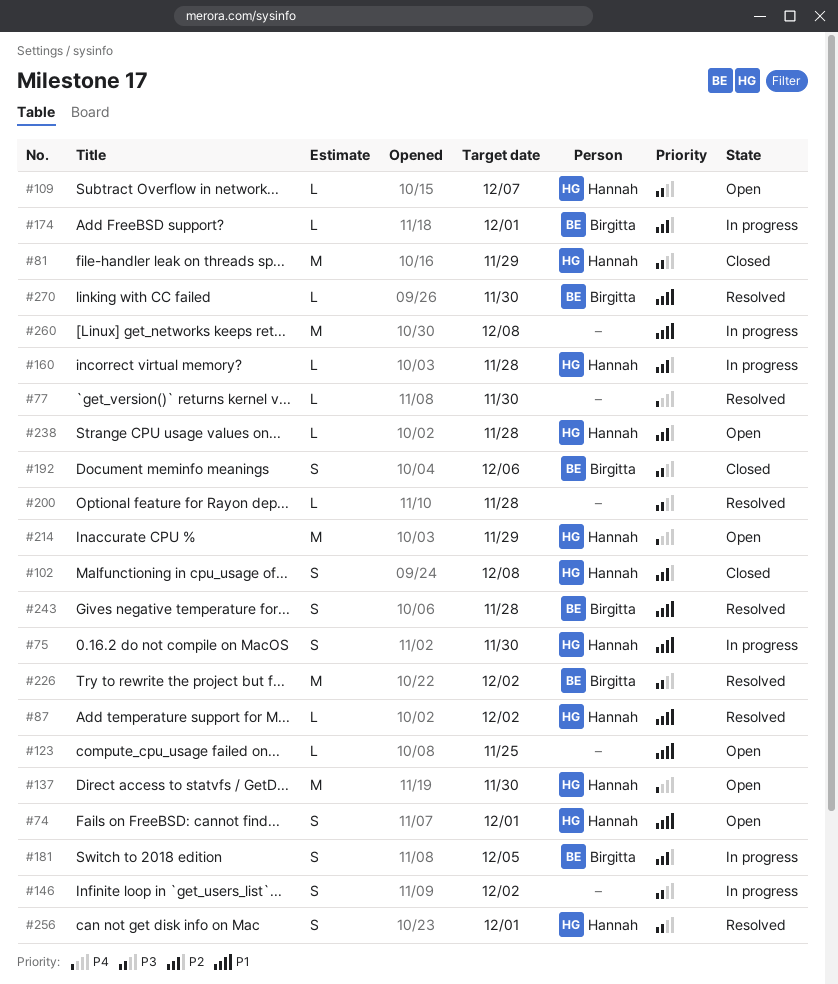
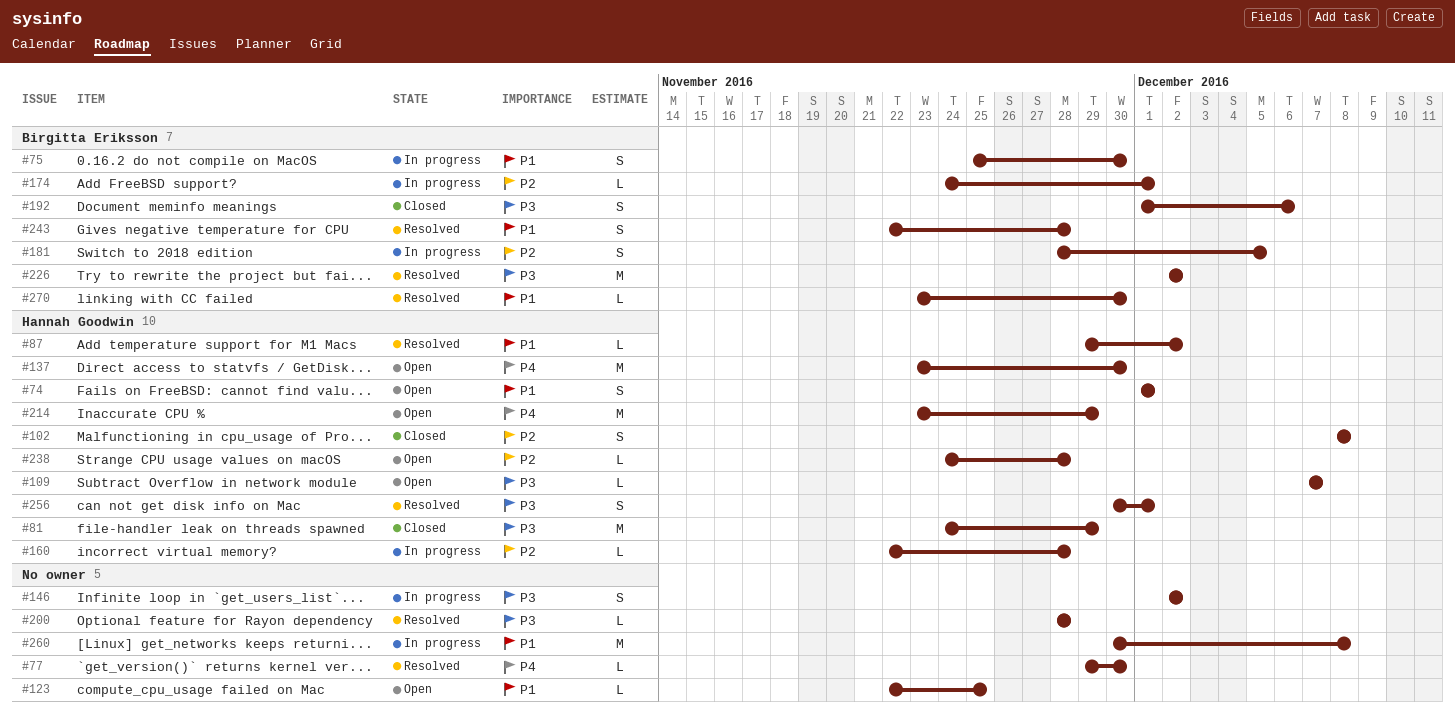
#75, owner: Hannah Goodwin -> Birgitta Eriksson

